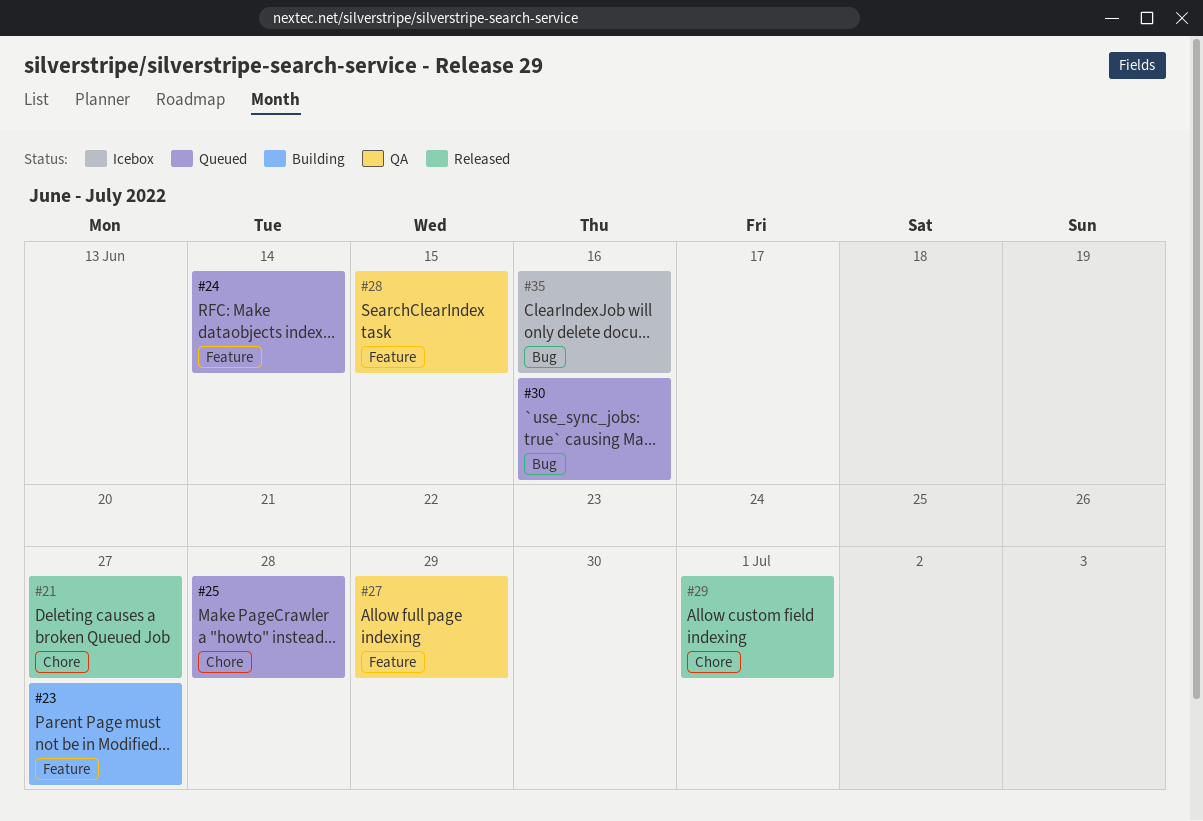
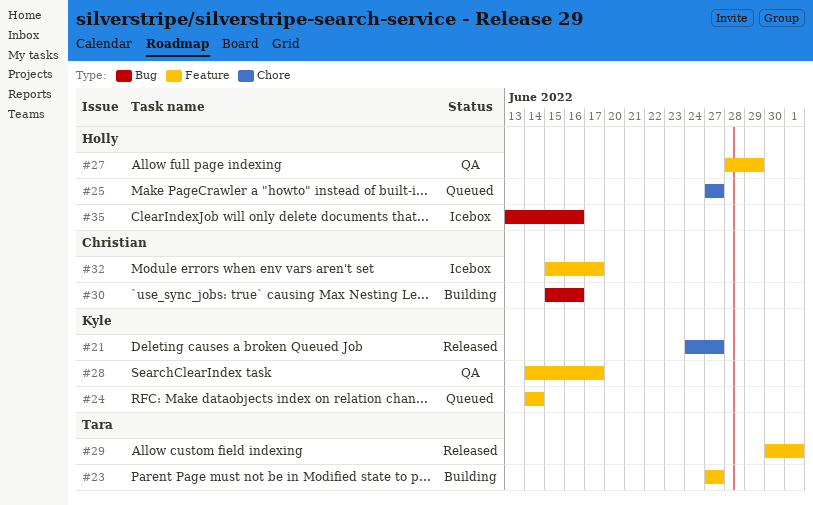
#25, due: Jun 28 -> Jun 27
#28, due: Jun 15 -> Jun 17
#29, label: Chore -> Feature
#30, status: Queued -> Building
#32: none -> present

